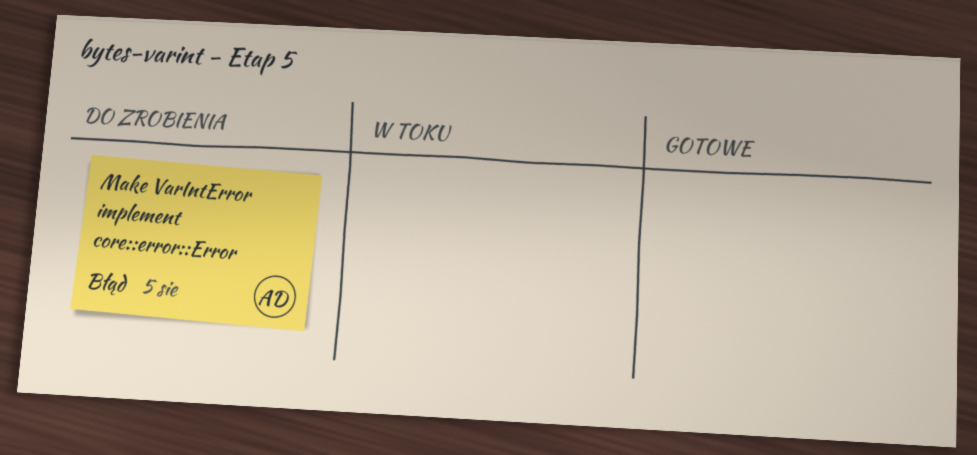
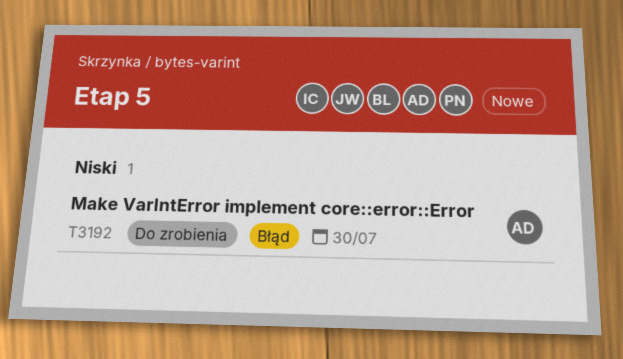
Make VarIntError implement core::error::Error, due: Aug 5 -> Jul 30

